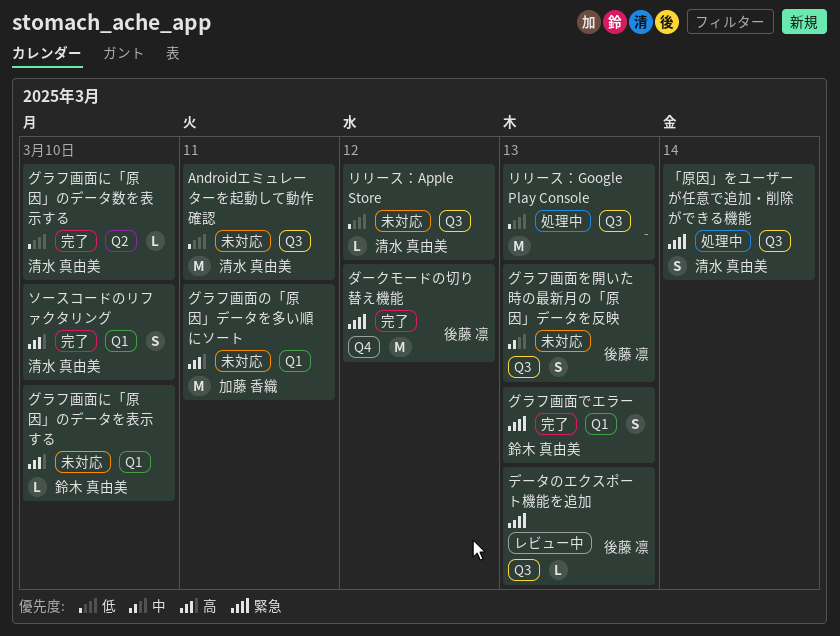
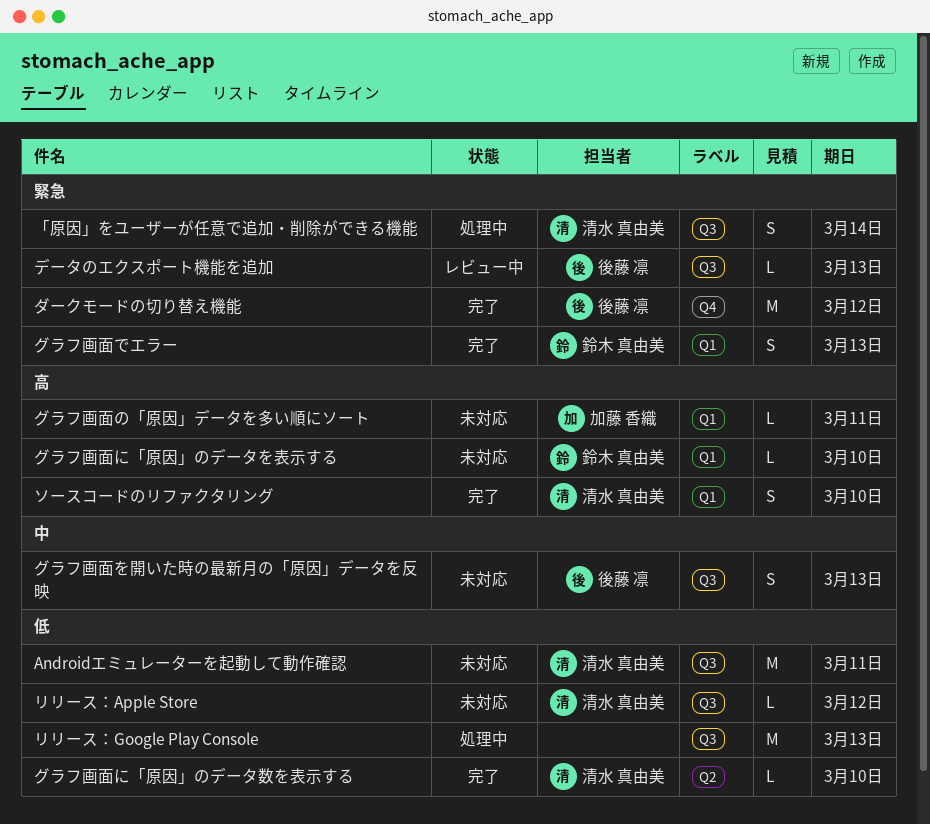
グラフ画面の「原因」データを多い順にソート, estimate: M -> L

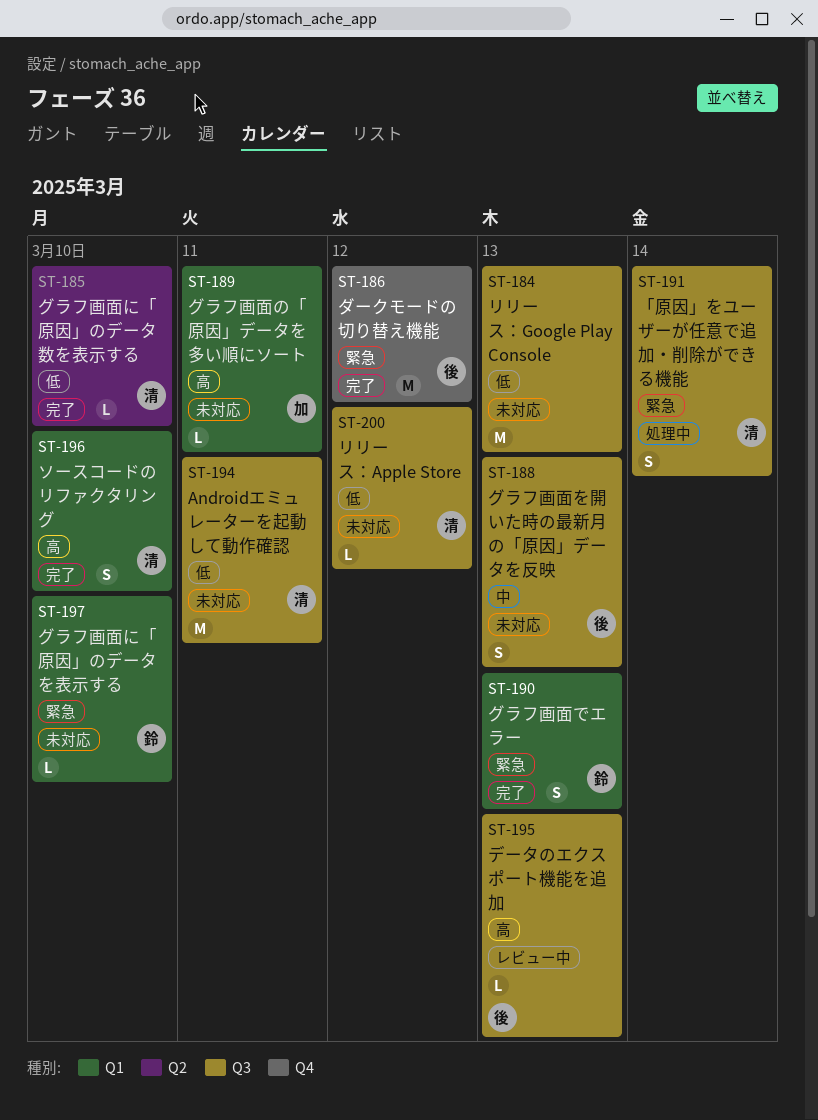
グラフ画面に「原因」のデータを表示する, priority: 高 -> 緊急
データのエクスポート機能を追加, priority: 緊急 -> 高
リリース：Google Play Console, status: 処理中 -> 未対応

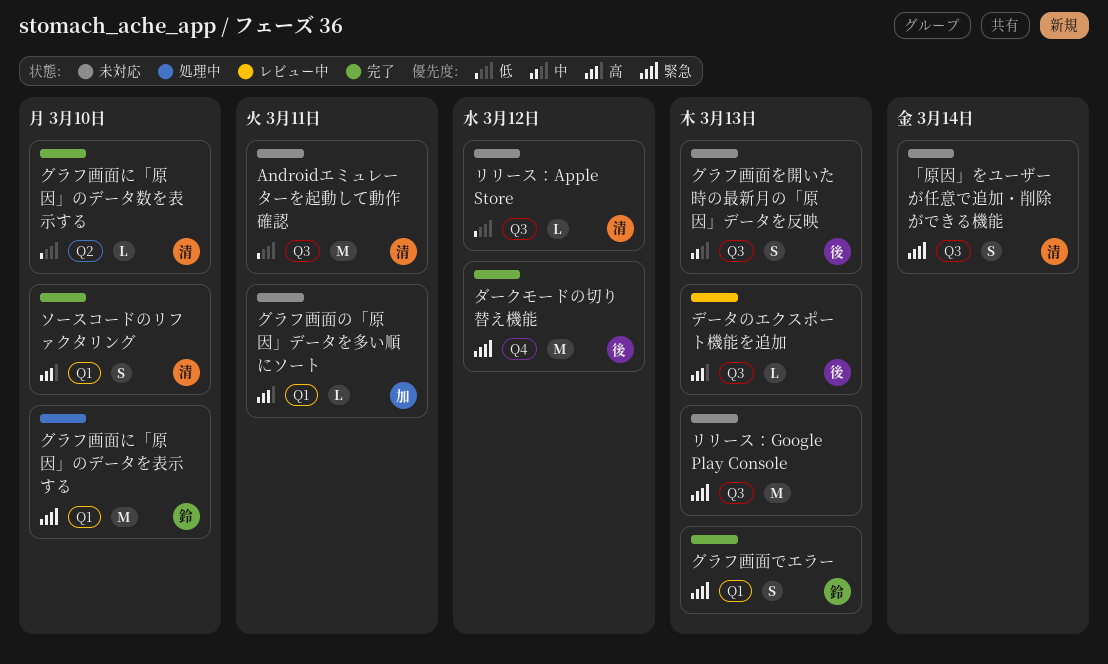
「原因」をユーザーが任意で追加・削除ができる機能, status: 処理中 -> 未対応
グラフ画面に「原因」のデータを表示する, status: 未対応 -> 処理中
グラフ画面に「原因」のデータを表示する, estimate: L -> M
リリース：Google Play Console, priority: 低 -> 緊急

